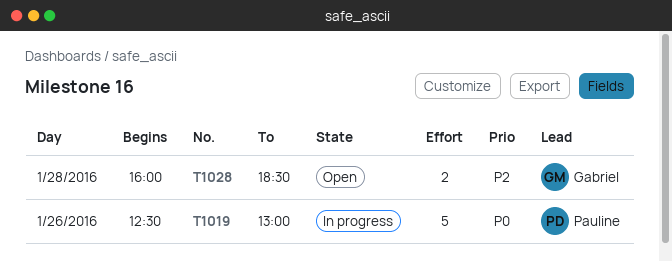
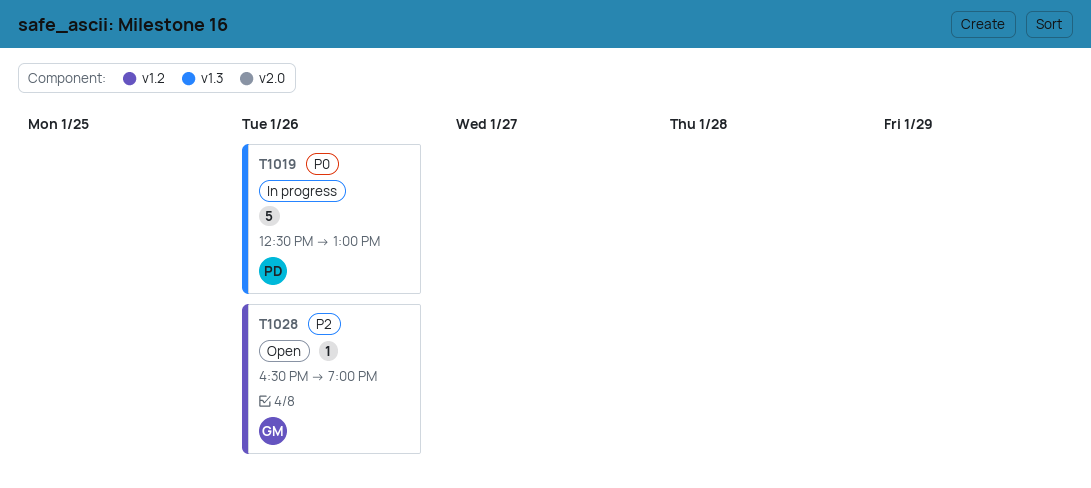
T1028, estimate: 2 -> 1
T1028, day: Jan 28 -> Jan 26
T1028, begins: 16:00 -> 16:30
T1028, ends: 18:30 -> 19:00

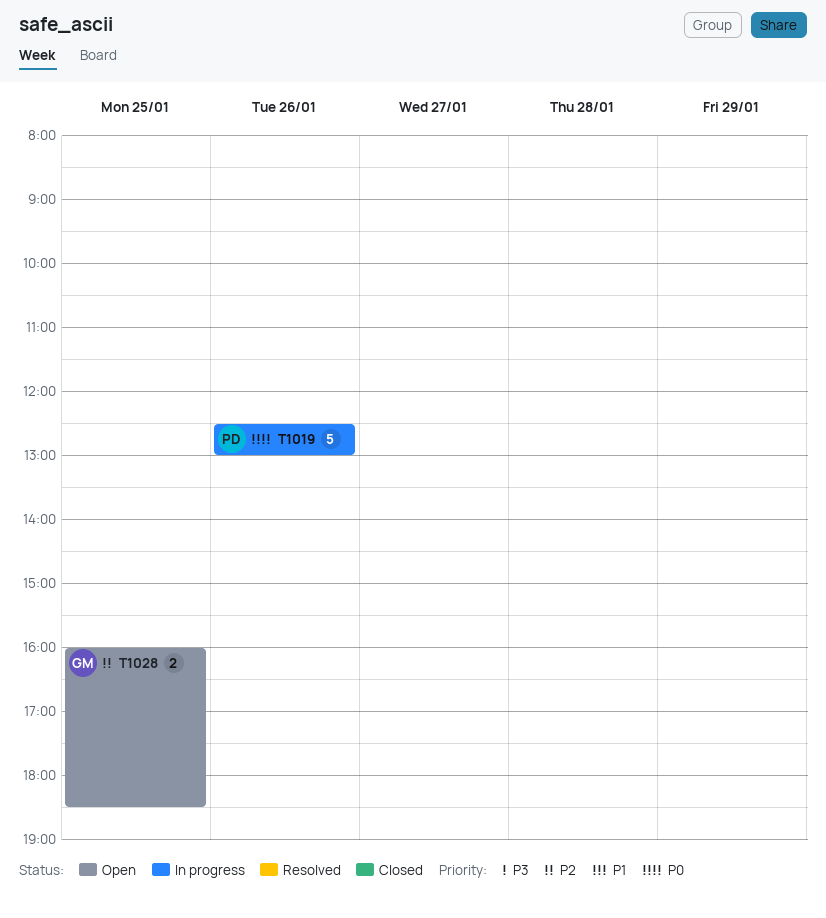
T1028, estimate: 1 -> 2
T1028, day: Jan 26 -> Jan 25
T1028, begins: 16:30 -> 16:00
T1028, ends: 19:00 -> 18:30

